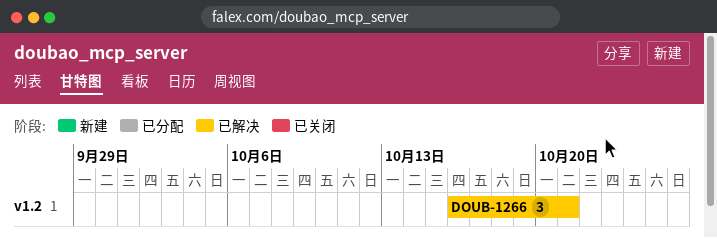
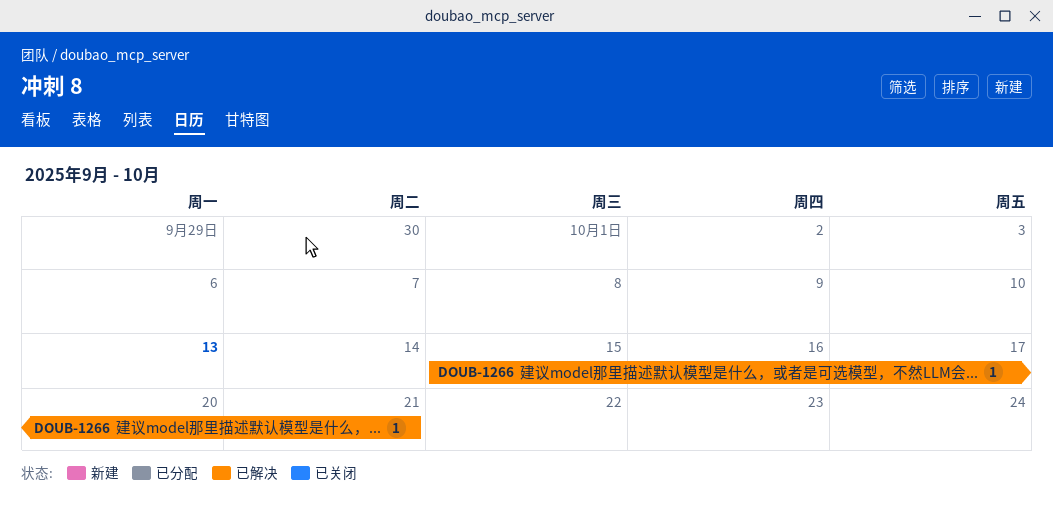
DOUB-1266, estimate: 3 -> 1
DOUB-1266, start: Oct 16 -> Oct 15

